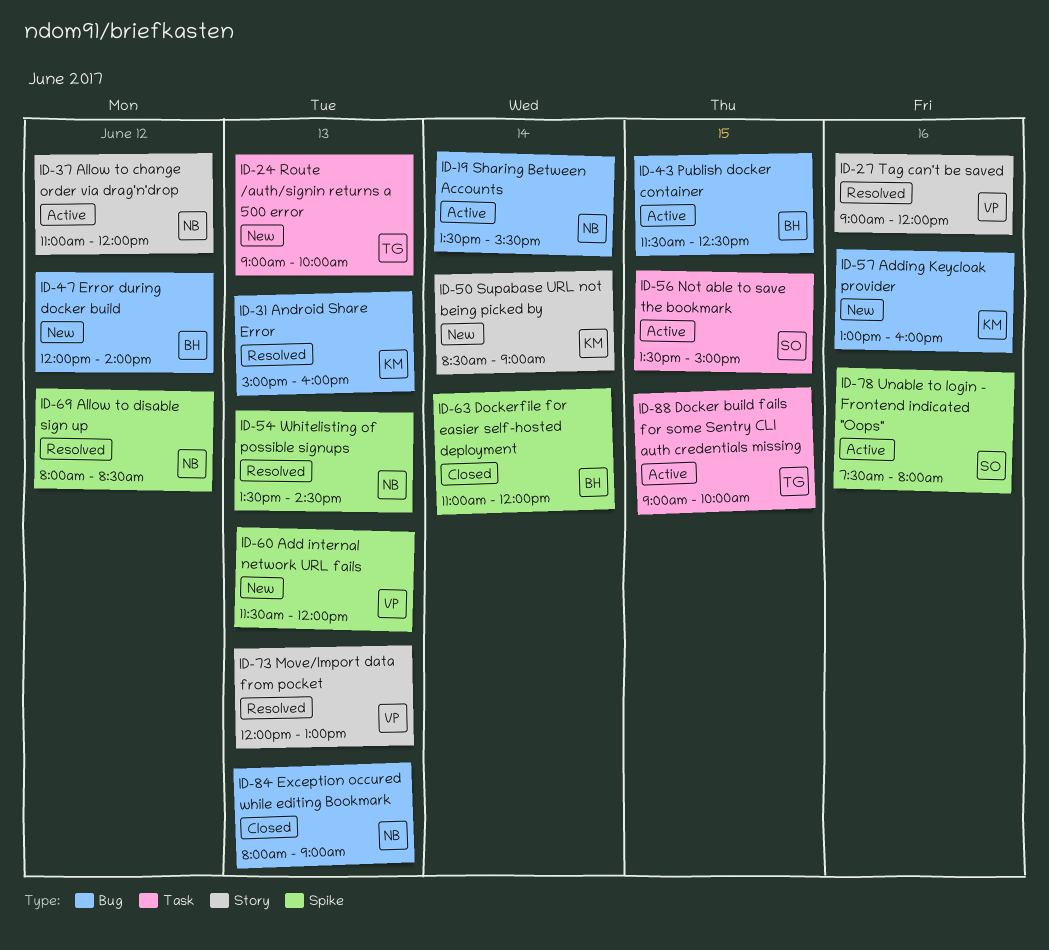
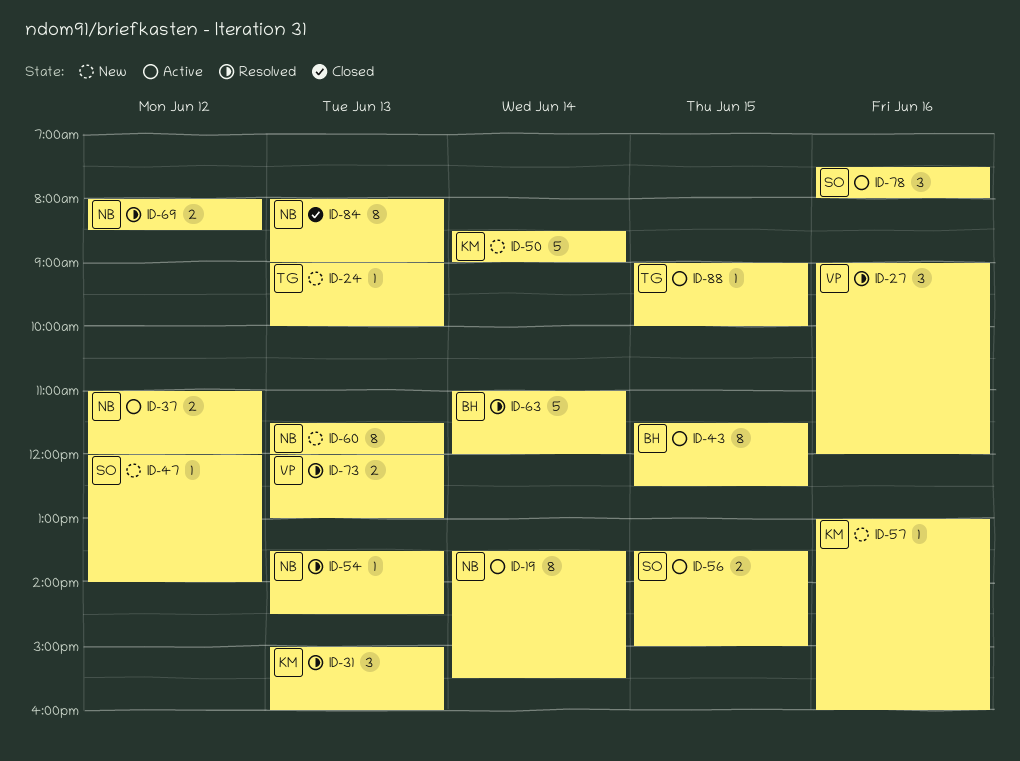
ID-47, owner: BH -> SO
ID-60, owner: VP -> NB
ID-63, status: Closed -> Resolved

